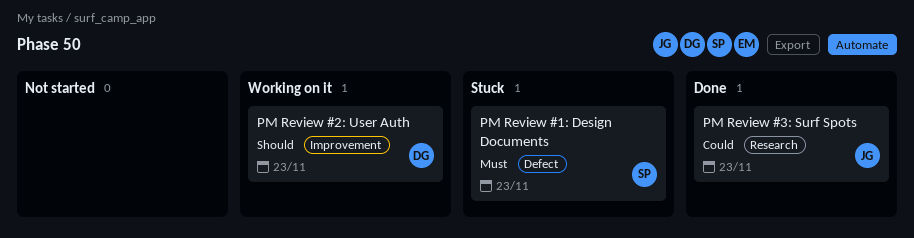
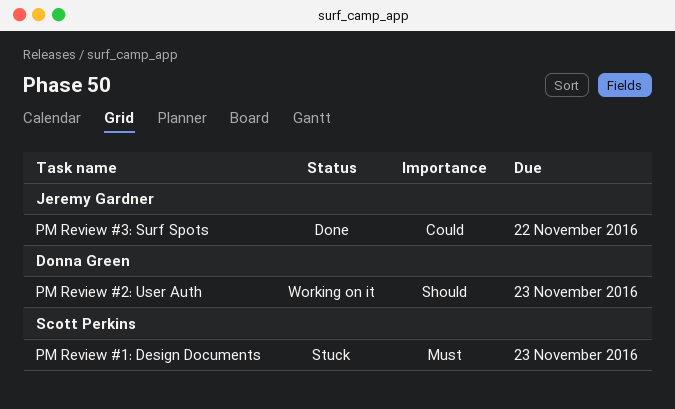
PM Review #3: Surf Spots, due: Nov 23 -> Nov 22

